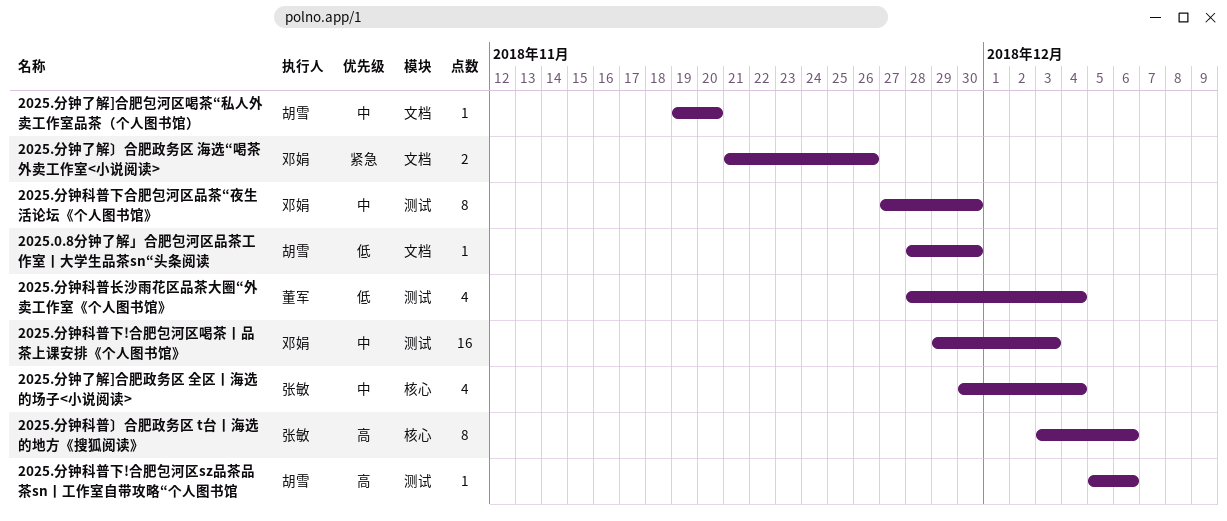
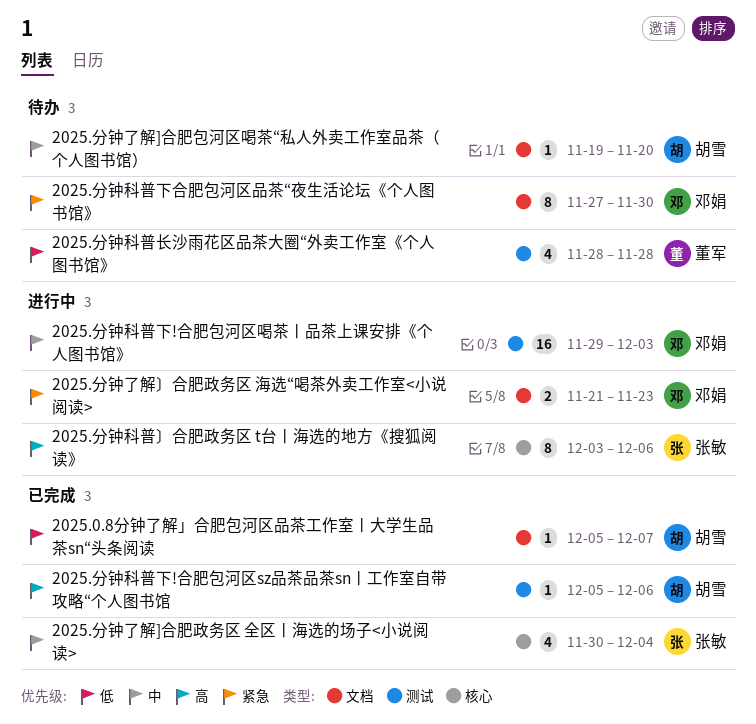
2025.0.8分钟了解」合肥包河区品茶工作室丨大学生品茶sn“头条阅读, start: Nov 28 -> Dec 5
2025.0.8分钟了解」合肥包河区品茶工作室丨大学生品茶sn“头条阅读, due: Nov 30 -> Dec 7
2025.分钟了解〕合肥政务区 海选“喝茶外卖工作室<小说阅读>, due: Nov 26 -> Nov 23
2025.分钟科普下合肥包河区品茶“夜生活论坛《个人图书馆》, priority: 中 -> 紧急
2025.分钟科普下合肥包河区品茶“夜生活论坛《个人图书馆》, label: 测试 -> 文档
2025.分钟科普长沙雨花区品茶大圈“外卖工作室《个人图书馆》, due: Dec 4 -> Nov 28

